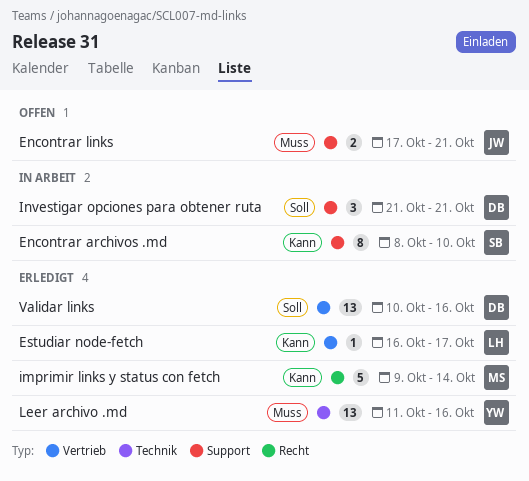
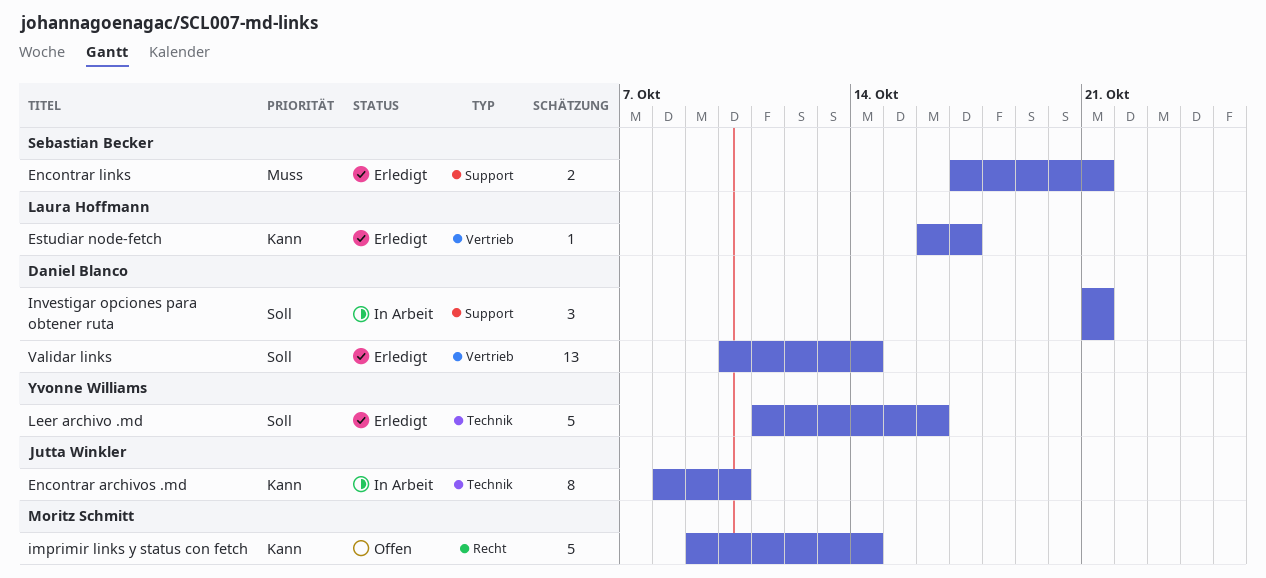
Encontrar archivos .md, owner: Sebastian Becker -> Jutta Winkler
Encontrar archivos .md, label: Support -> Technik
Encontrar links, status: Offen -> Erledigt
Encontrar links, owner: Jutta Winkler -> Sebastian Becker
imprimir links y status con fetch, status: Erledigt -> Offen
Leer archivo .md, priority: Muss -> Soll
Leer archivo .md, estimate: 13 -> 5
Validar links, due: Oct 16 -> Oct 14

